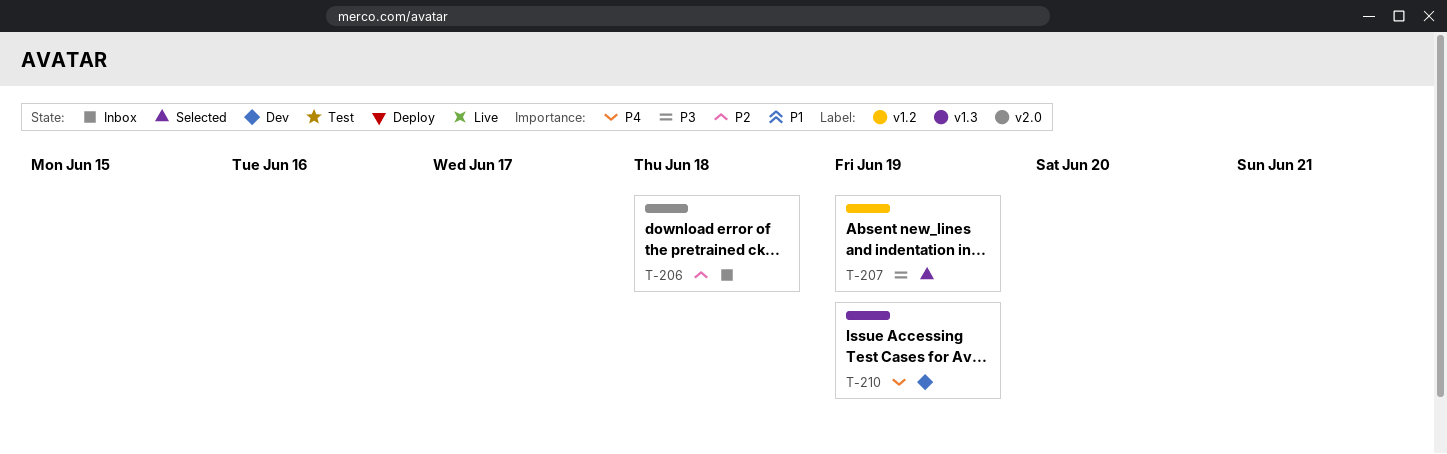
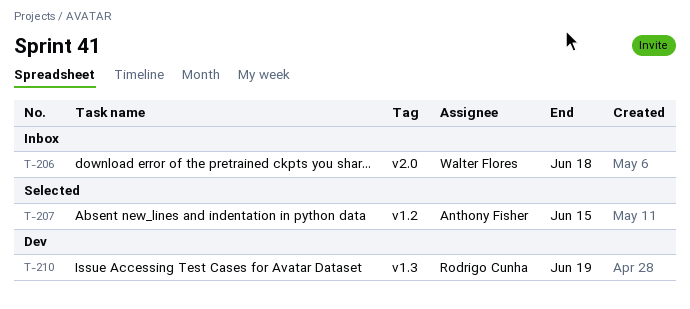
T-207, due: Jun 19 -> Jun 15

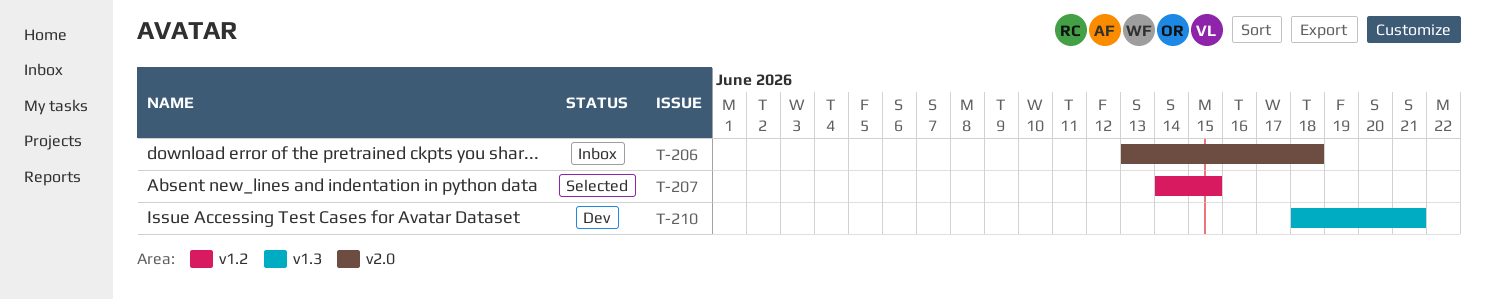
T-210, due: Jun 19 -> Jun 21

